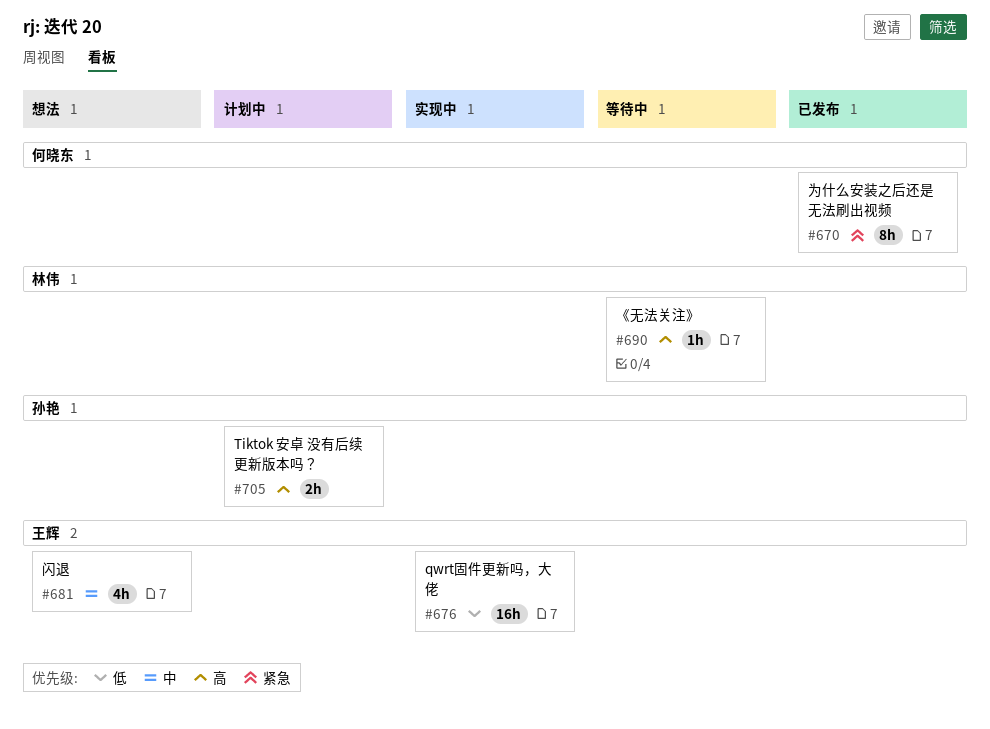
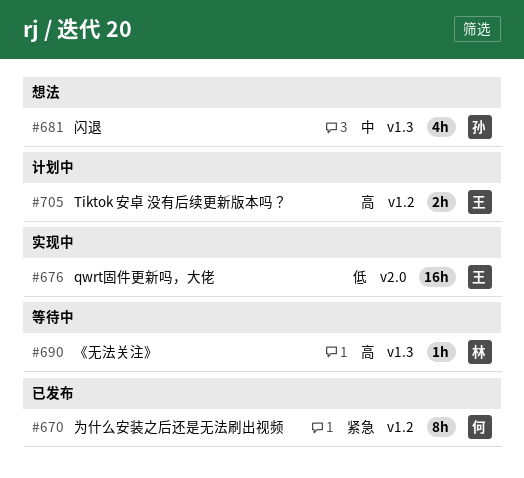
#681, owner: 王辉 -> 孙艳
#705, owner: 孙艳 -> 王辉

